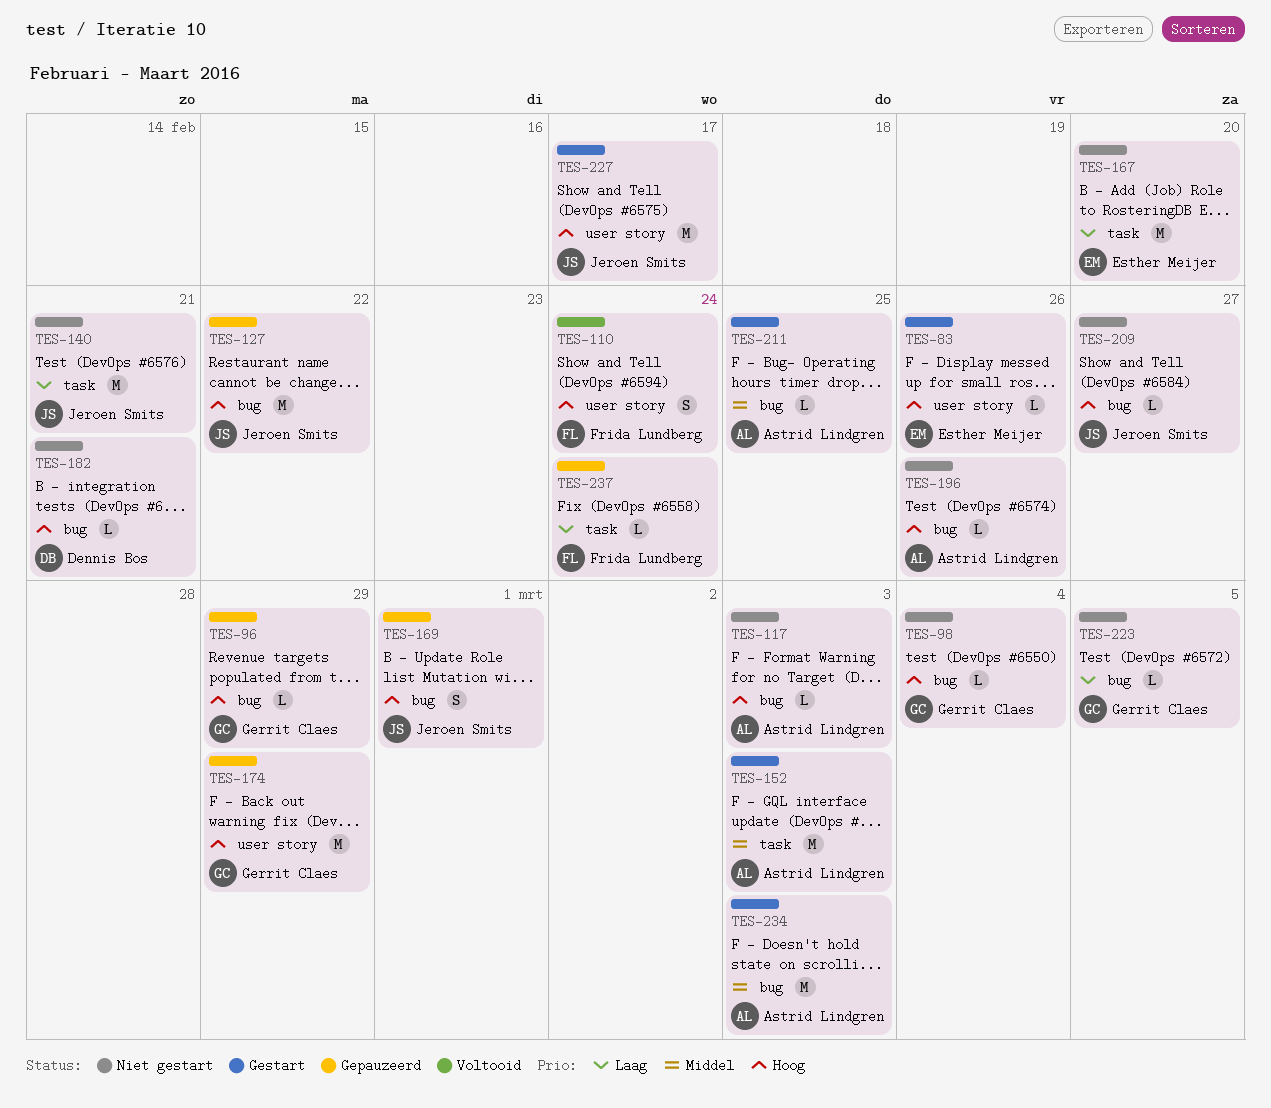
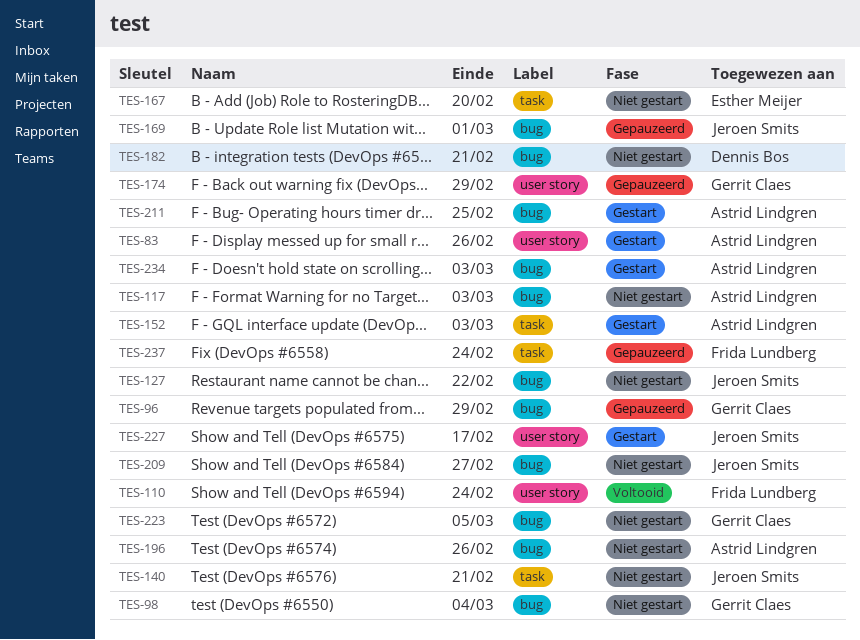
TES-83, owner: Esther Meijer -> Astrid Lindgren
TES-127, status: Gepauzeerd -> Niet gestart

